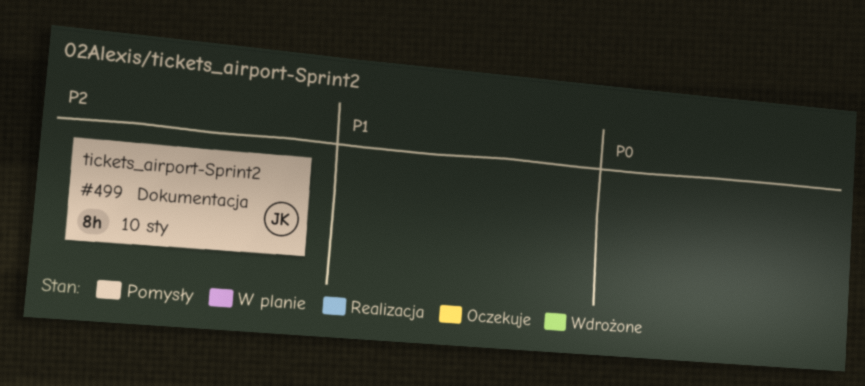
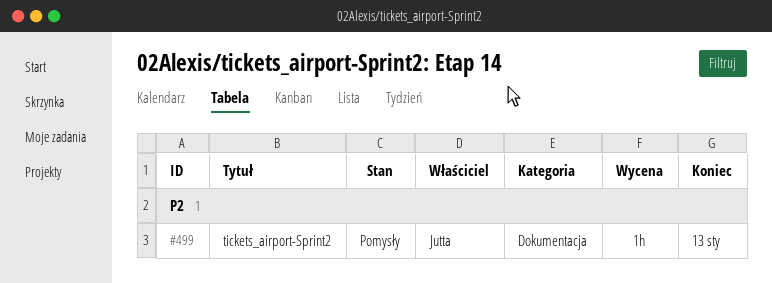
#499, estimate: 8h -> 1h
#499, due: Jan 10 -> Jan 13

